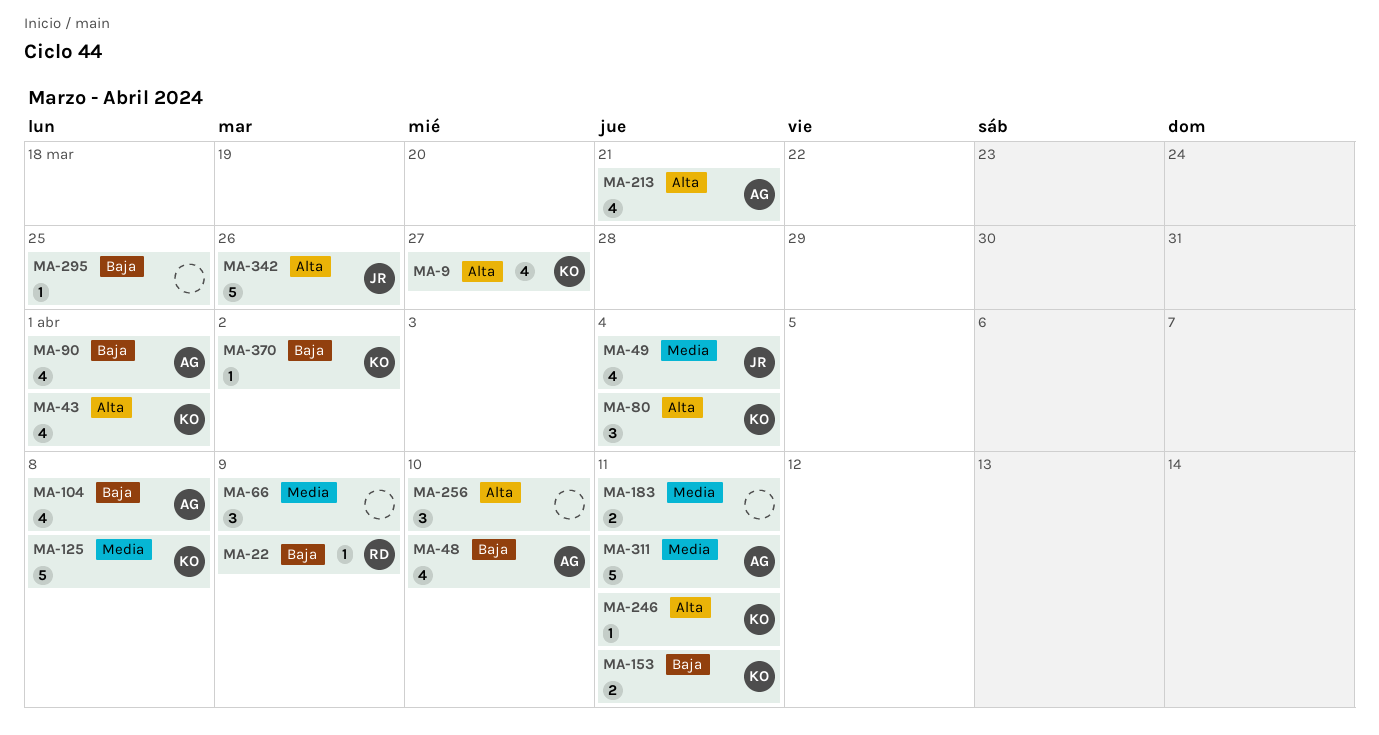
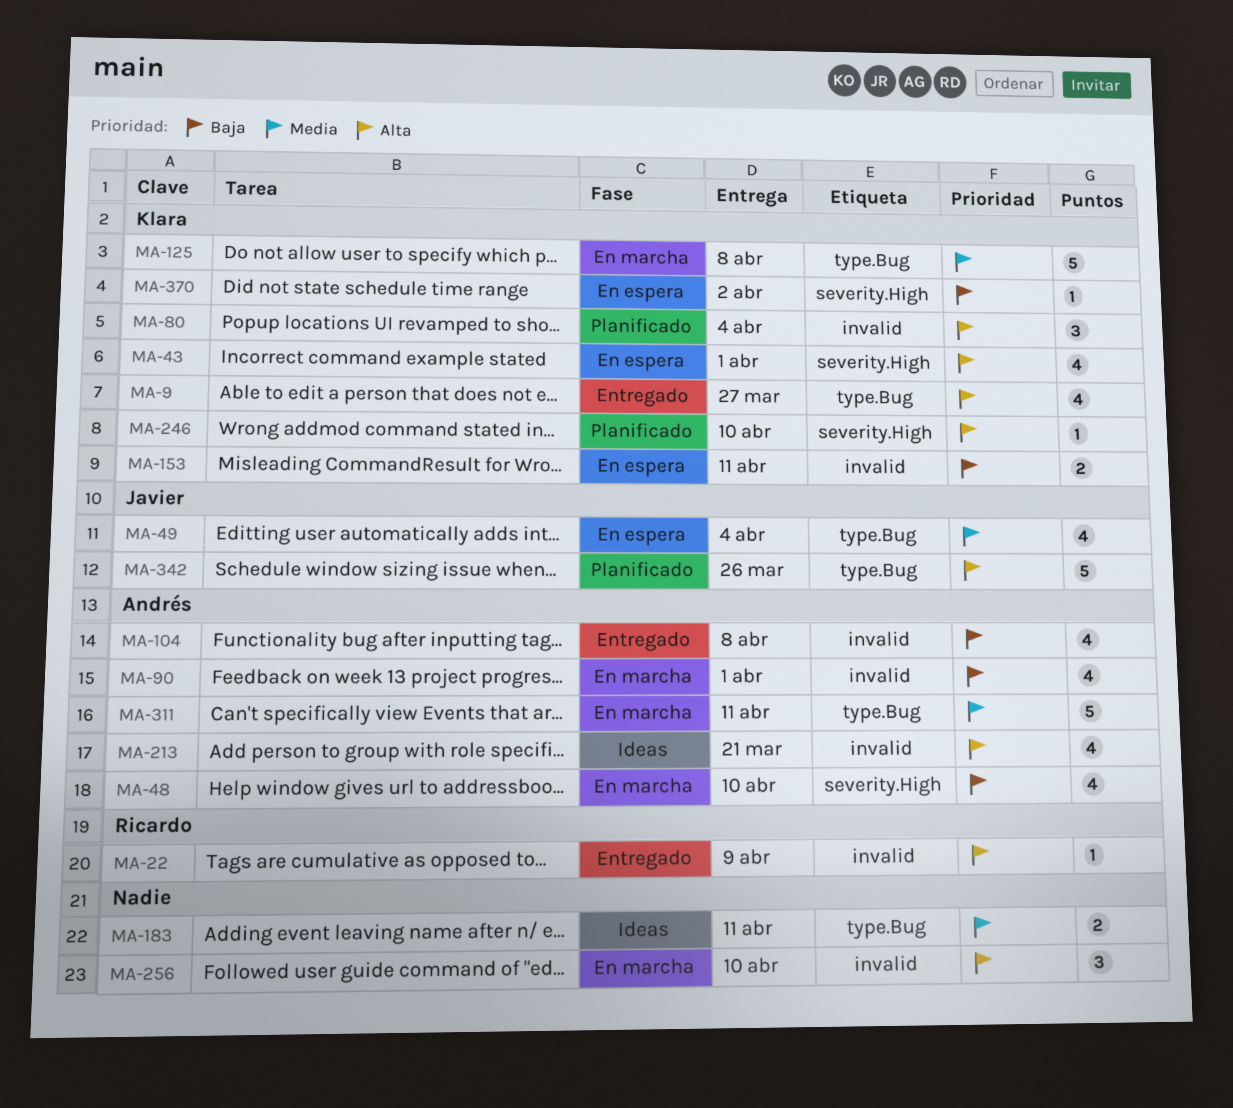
MA-22, priority: Baja -> Alta
MA-66: present -> none
MA-246, due: Apr 11 -> Apr 10
MA-295: present -> none

